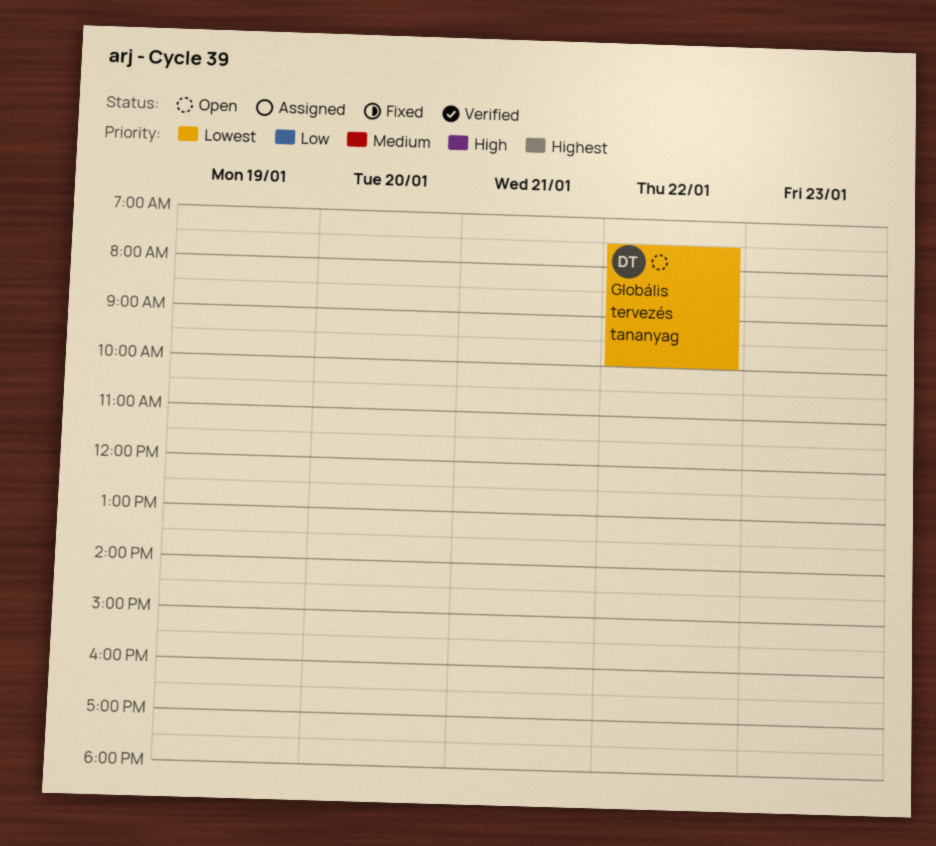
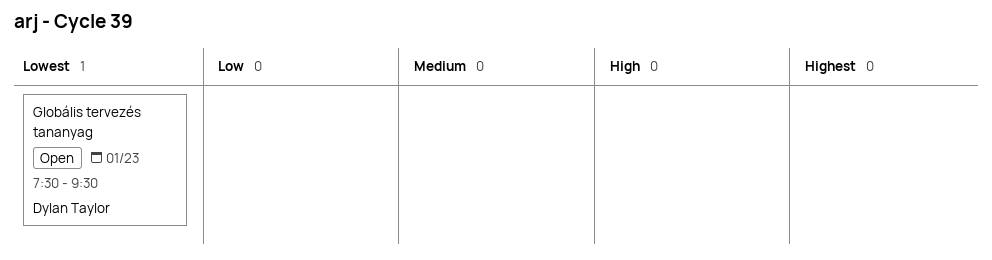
Globális tervezés tananyag, day: Jan 22 -> Jan 23
Globális tervezés tananyag, ends: 10:00 -> 09:30

